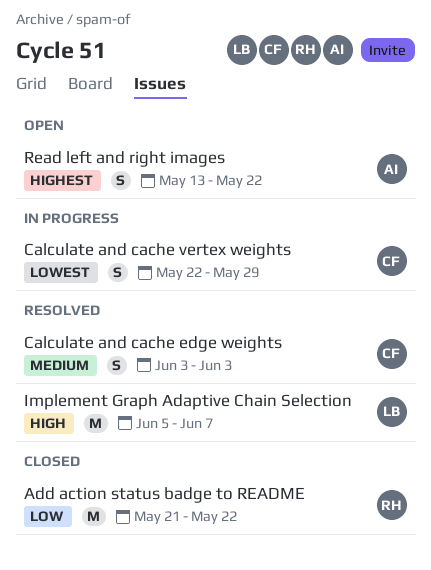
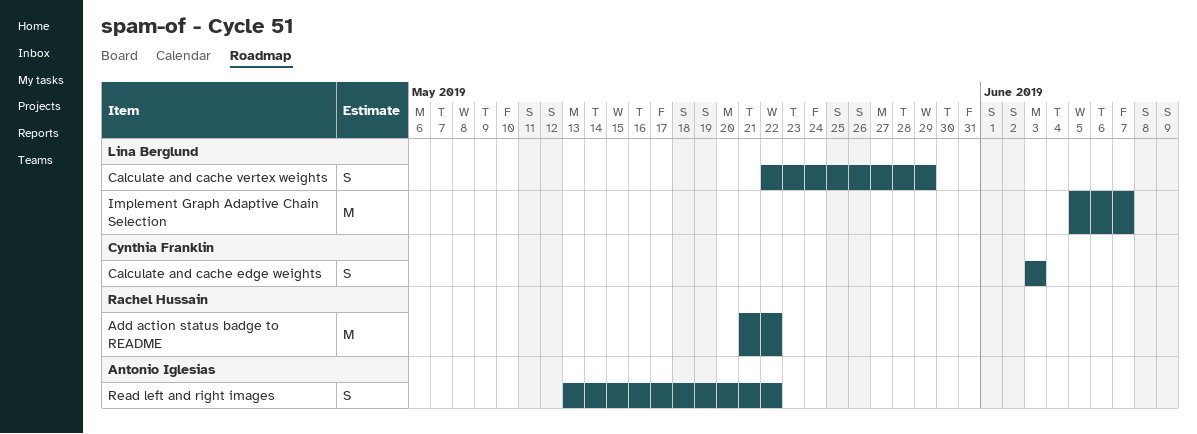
Calculate and cache vertex weights, owner: Cynthia Franklin -> Lina Berglund

